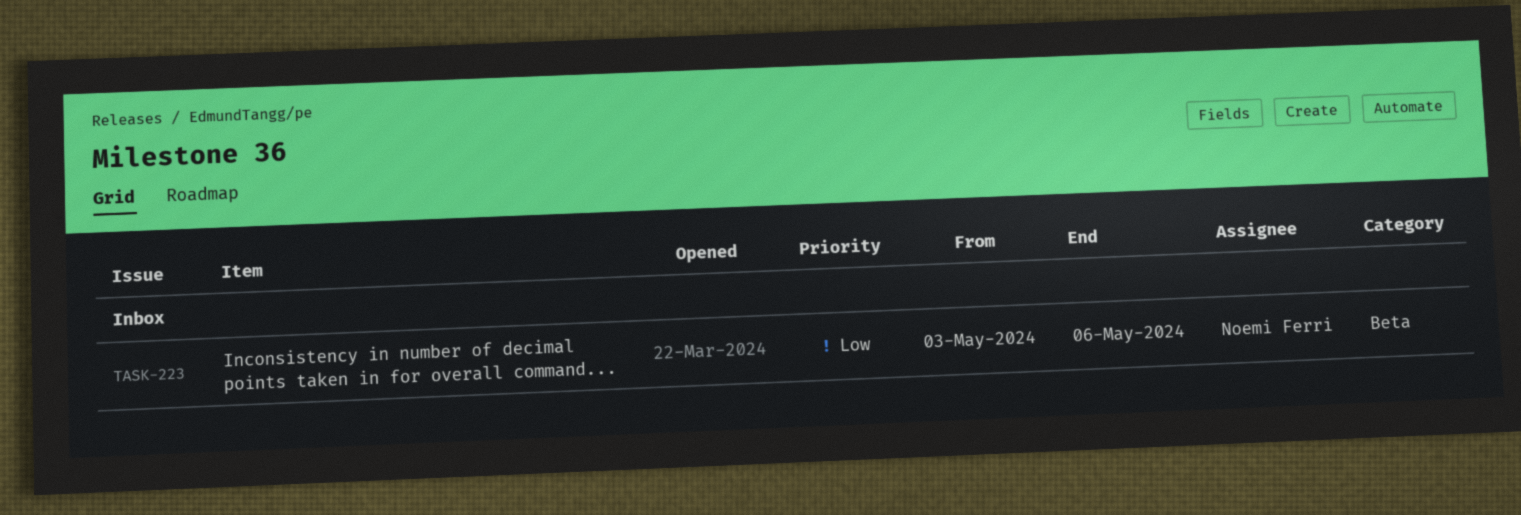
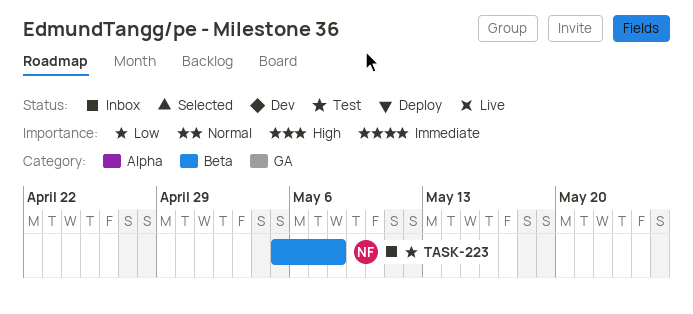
TASK-223, start: May 3 -> May 5
TASK-223, due: May 6 -> May 8

